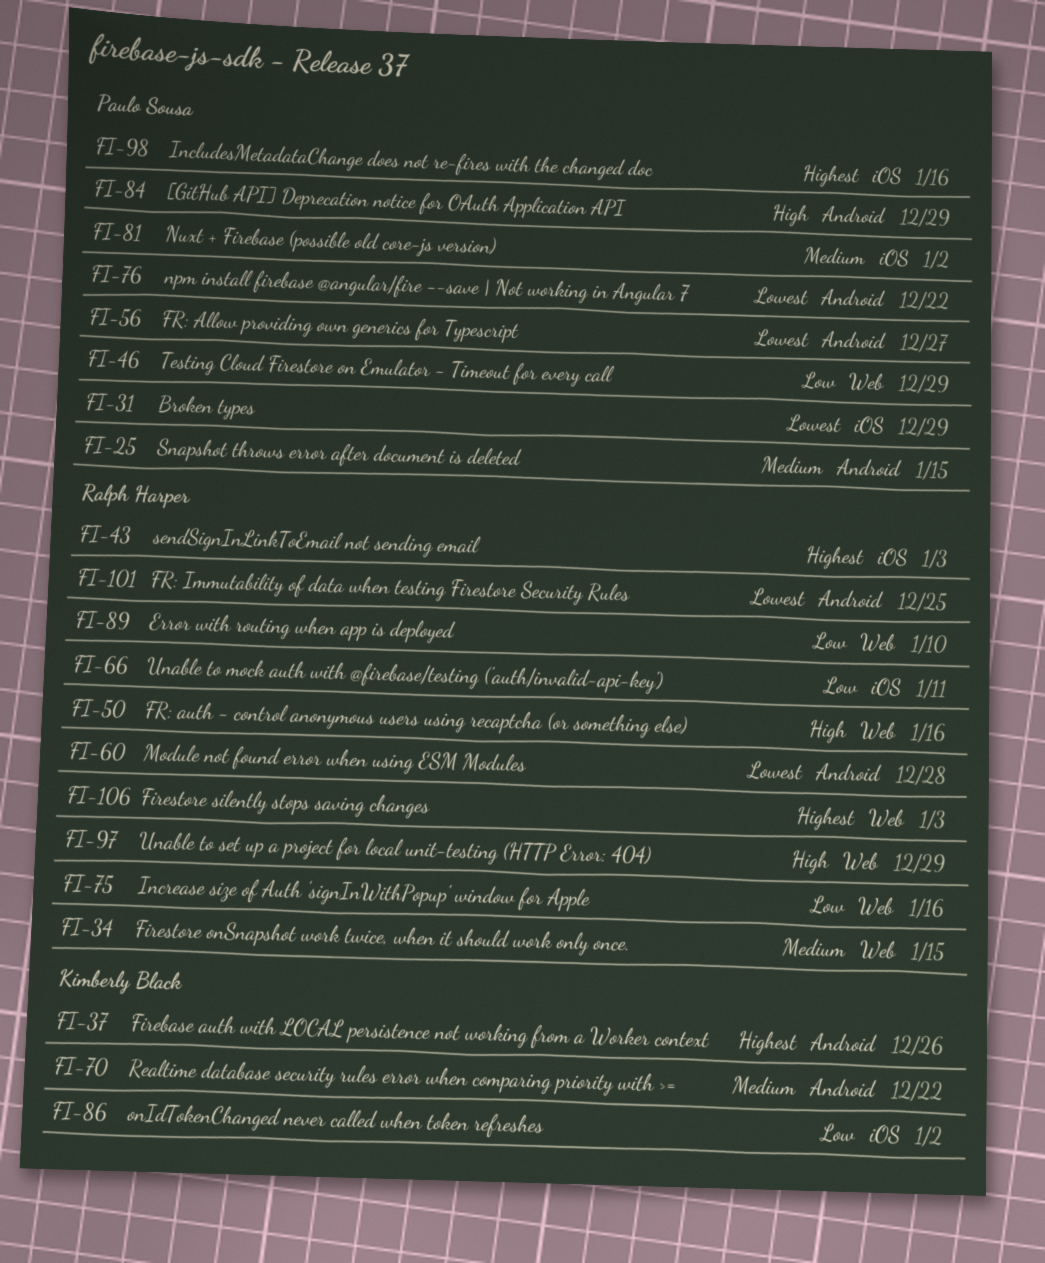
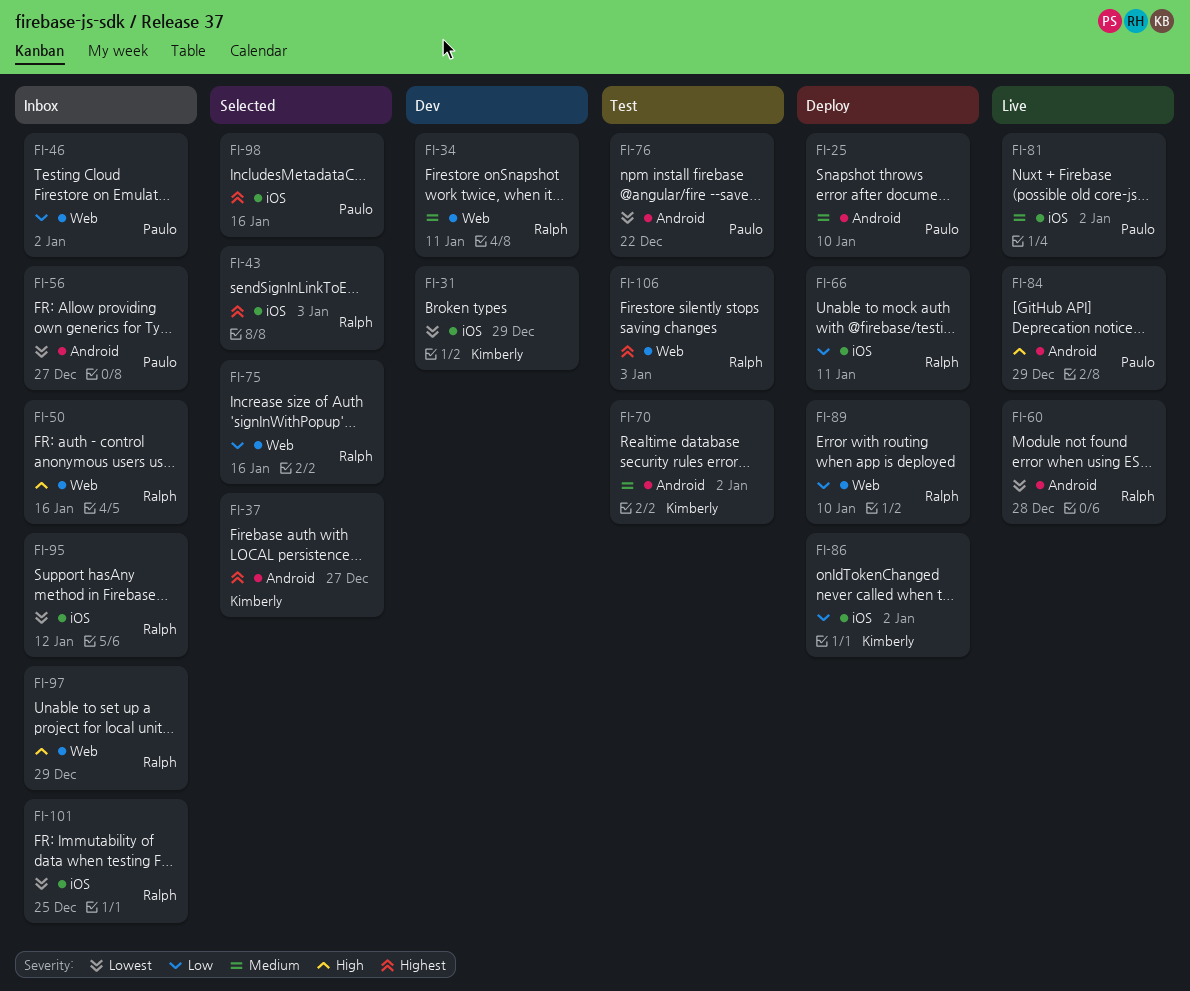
FI-25, due: Jan 15 -> Jan 10
FI-31, owner: Paulo Sousa -> Kimberly Black
FI-34, due: Jan 15 -> Jan 11
FI-37, due: Dec 26 -> Dec 27
FI-46, due: Dec 29 -> Jan 2
FI-70, due: Dec 22 -> Jan 2
FI-95: none -> present
FI-101, label: Android -> iOS

